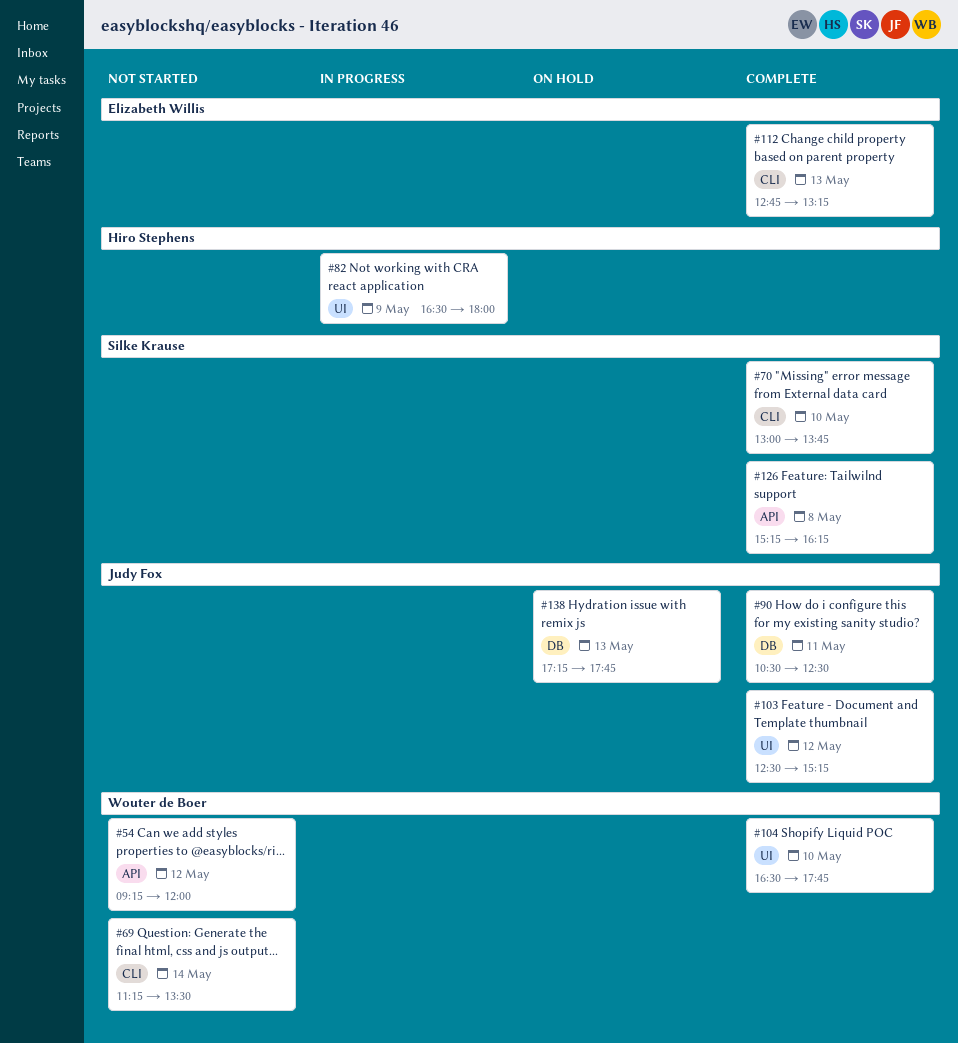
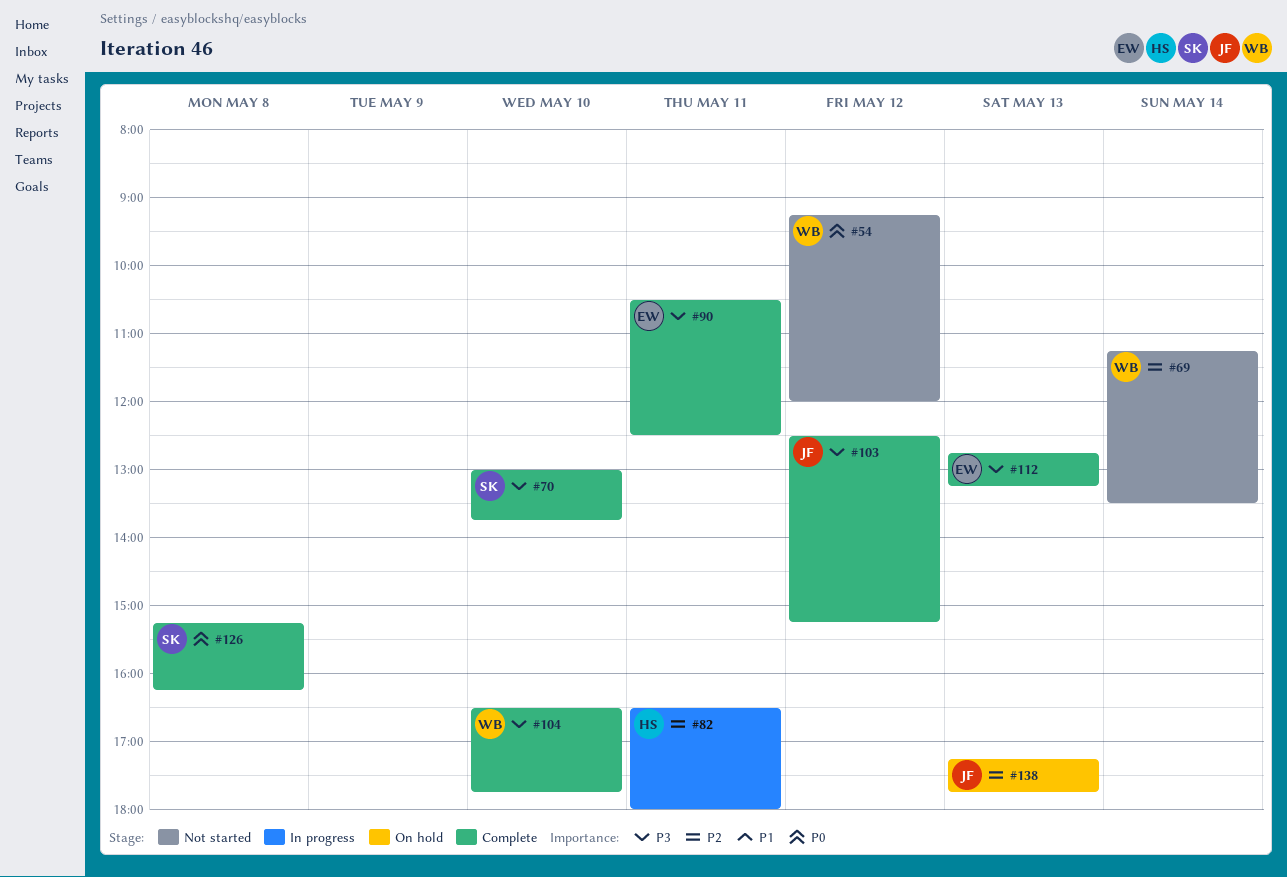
#82, day: May 9 -> May 11
#90, owner: Judy Fox -> Elizabeth Willis

